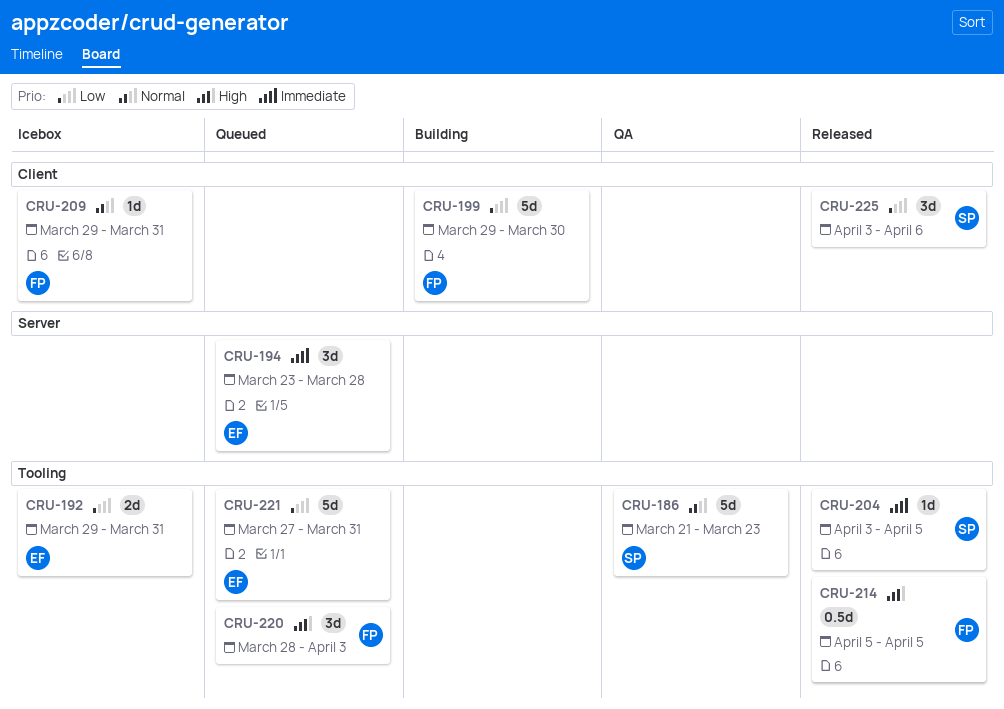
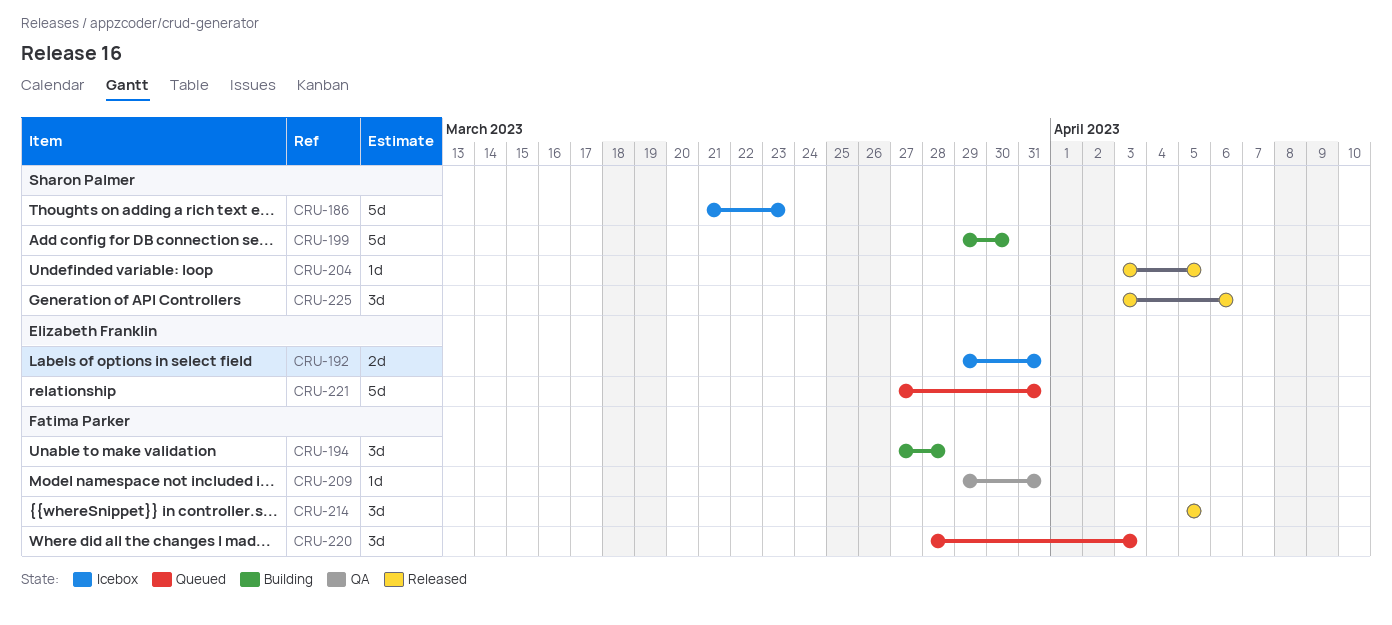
CRU-186, status: QA -> Icebox
CRU-194, status: Queued -> Building
CRU-194, owner: Elizabeth Franklin -> Fatima Parker
CRU-194, start: Mar 23 -> Mar 27
CRU-199, owner: Fatima Parker -> Sharon Palmer
CRU-209, status: Icebox -> QA
CRU-214, estimate: 0.5d -> 3d

